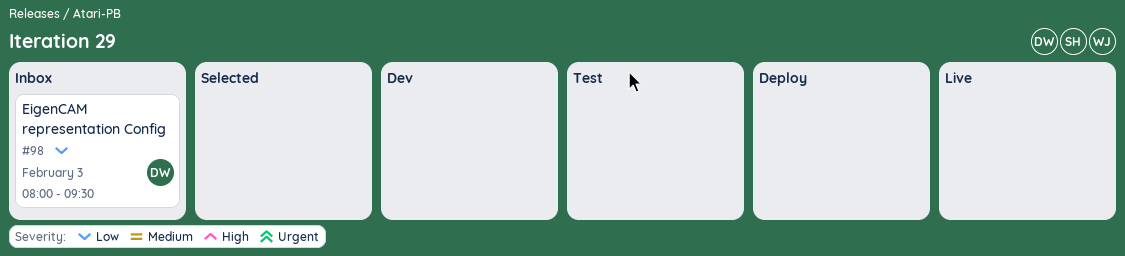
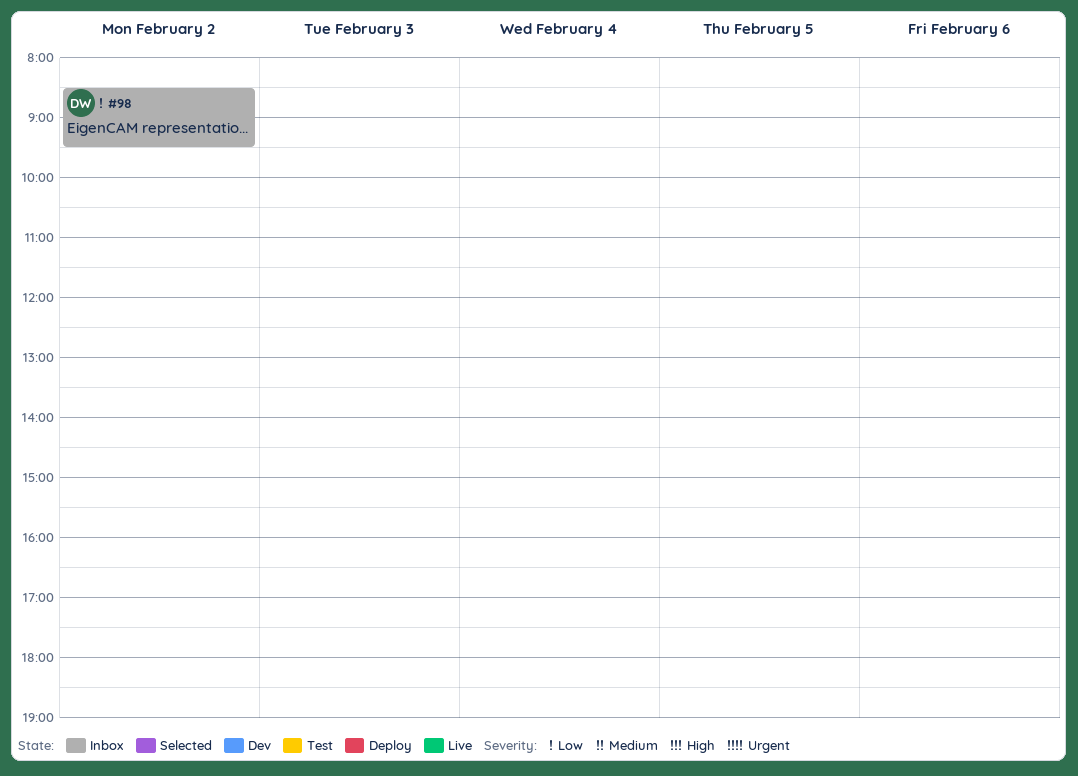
#98, day: Feb 3 -> Feb 2
#98, begins: 08:00 -> 08:30

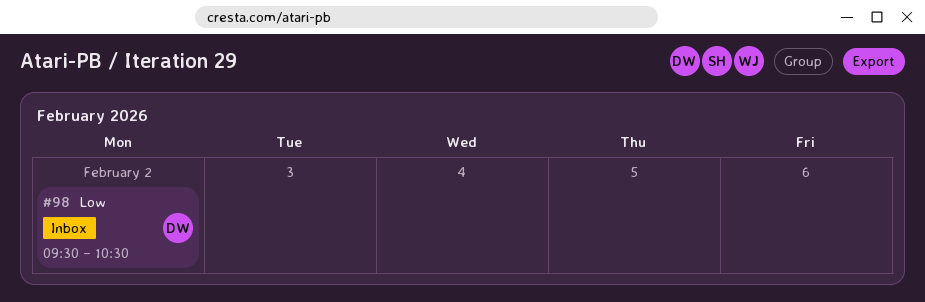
#98, begins: 08:30 -> 09:30
#98, ends: 09:30 -> 10:30

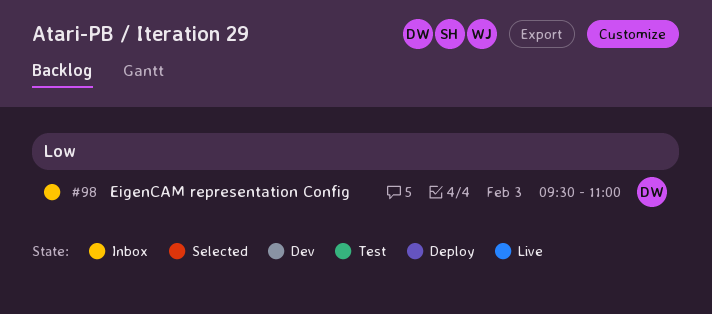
#98, day: Feb 2 -> Feb 3
#98, ends: 10:30 -> 11:00

